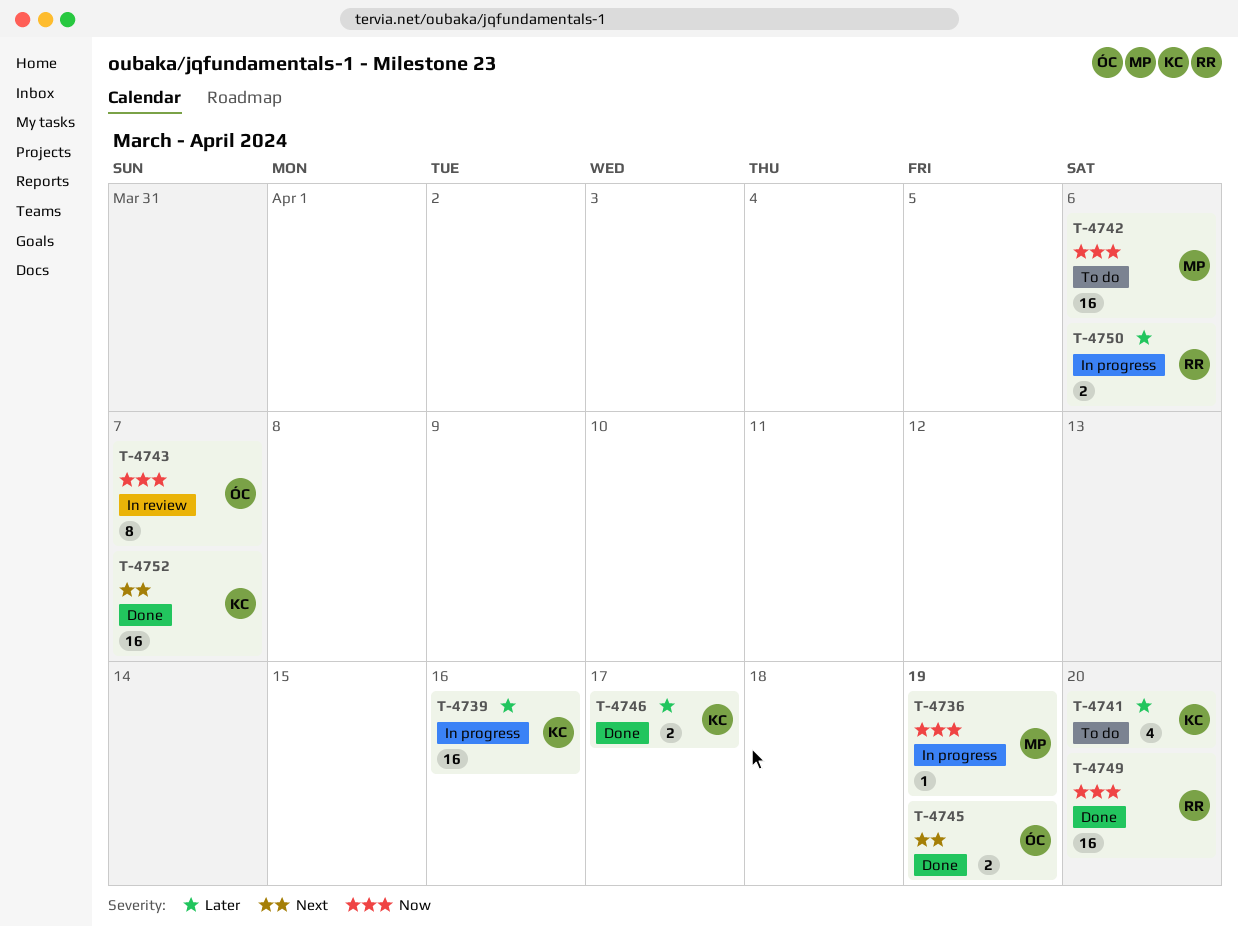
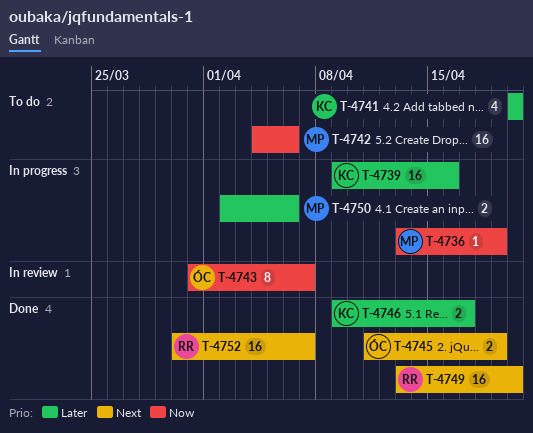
T-4749, priority: Now -> Next
T-4750, owner: RR -> MP
T-4752, owner: KC -> RR

